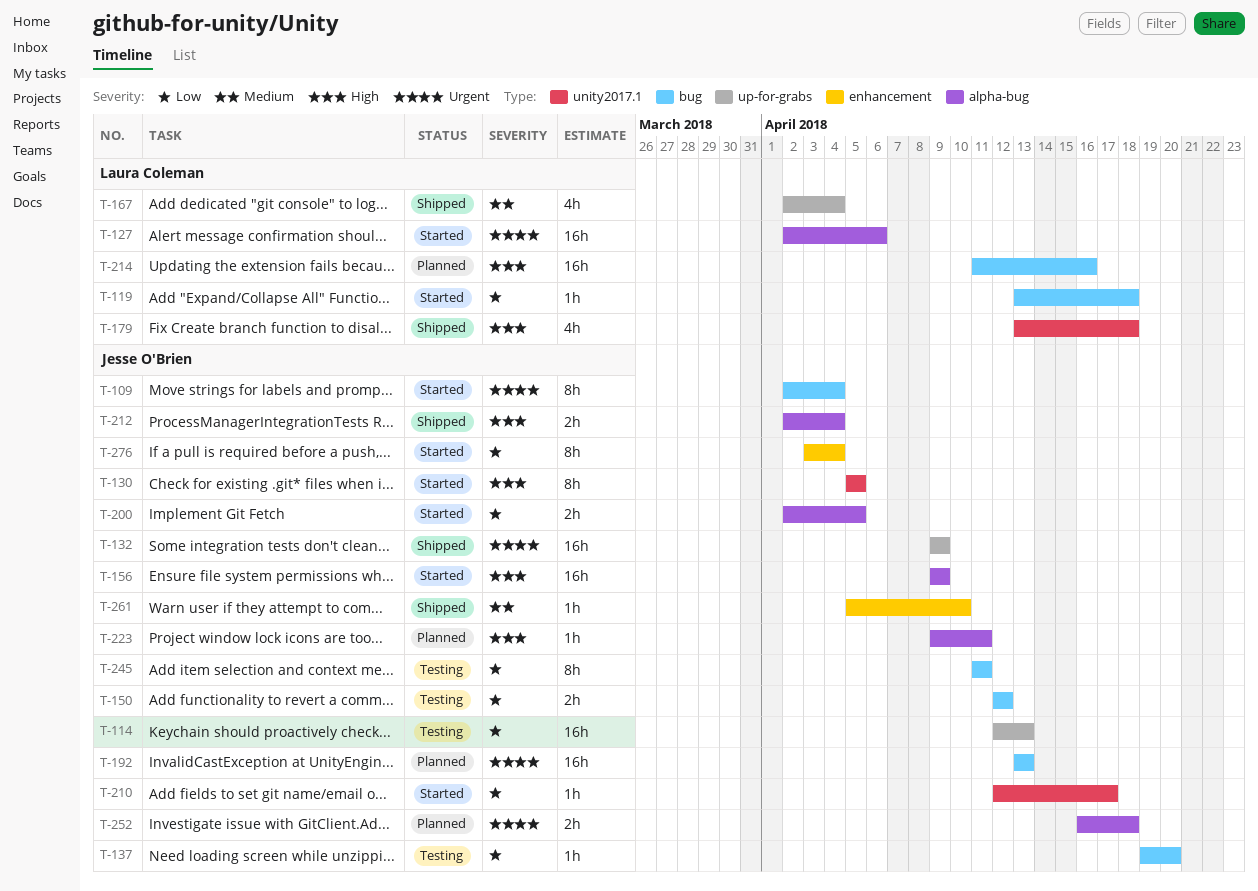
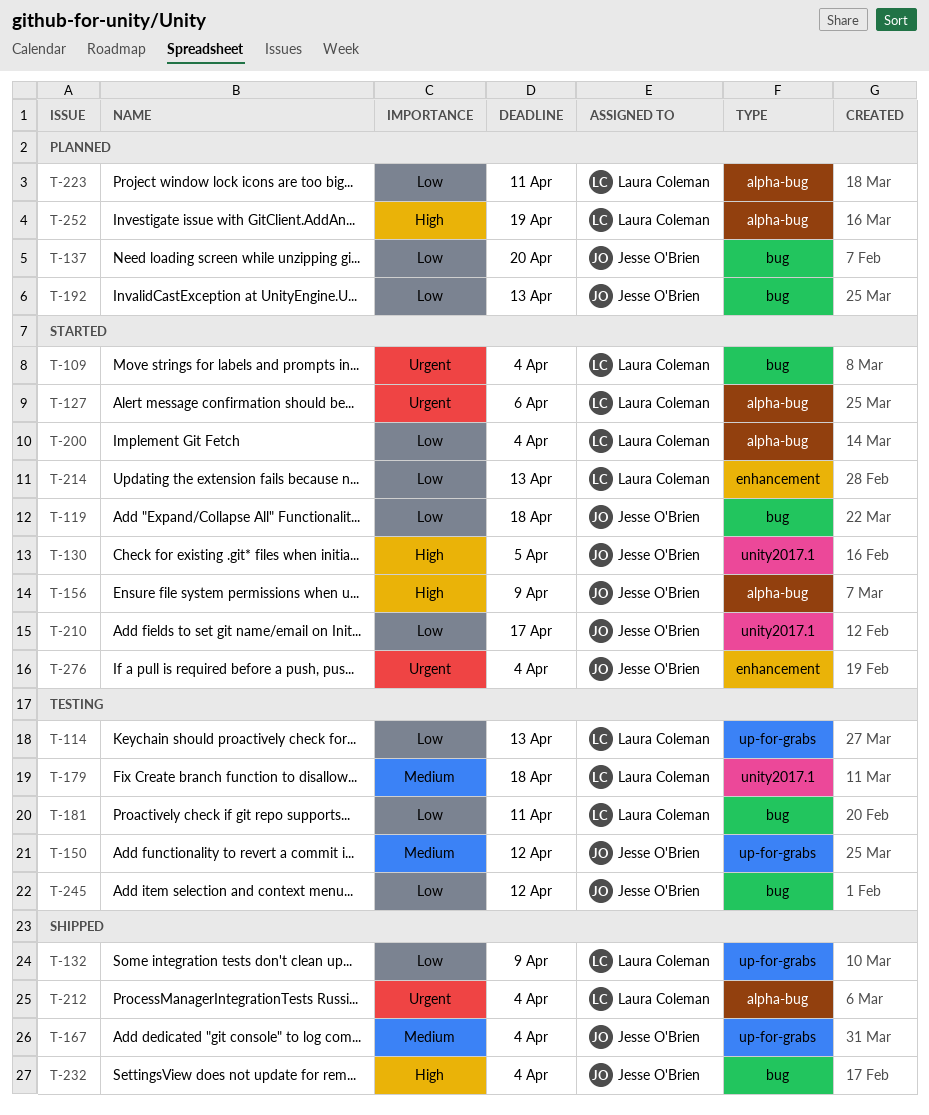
T-109, owner: Jesse O'Brien -> Laura Coleman
T-114, owner: Jesse O'Brien -> Laura Coleman
T-119, owner: Laura Coleman -> Jesse O'Brien
T-132, owner: Jesse O'Brien -> Laura Coleman
T-132, priority: Urgent -> Low
T-137, status: Testing -> Planned
T-150, priority: Low -> Medium
T-150, label: bug -> up-for-grabs
T-167, owner: Laura Coleman -> Jesse O'Brien
T-179, status: Shipped -> Testing
T-179, priority: High -> Medium
T-181: none -> present
T-192, priority: Urgent -> Low
T-200, owner: Jesse O'Brien -> Laura Coleman
T-200, due: Apr 5 -> Apr 4
T-212, owner: Jesse O'Brien -> Laura Coleman
T-212, priority: High -> Urgent
T-214, status: Planned -> Started
T-214, priority: High -> Low
T-214, label: bug -> enhancement
T-214, due: Apr 16 -> Apr 13
T-223, owner: Jesse O'Brien -> Laura Coleman
T-223, priority: High -> Low
T-232: none -> present
T-245, due: Apr 11 -> Apr 12
T-252, owner: Jesse O'Brien -> Laura Coleman
T-252, priority: Urgent -> High
T-252, due: Apr 18 -> Apr 19
T-261: present -> none
T-276, priority: Low -> Urgent

